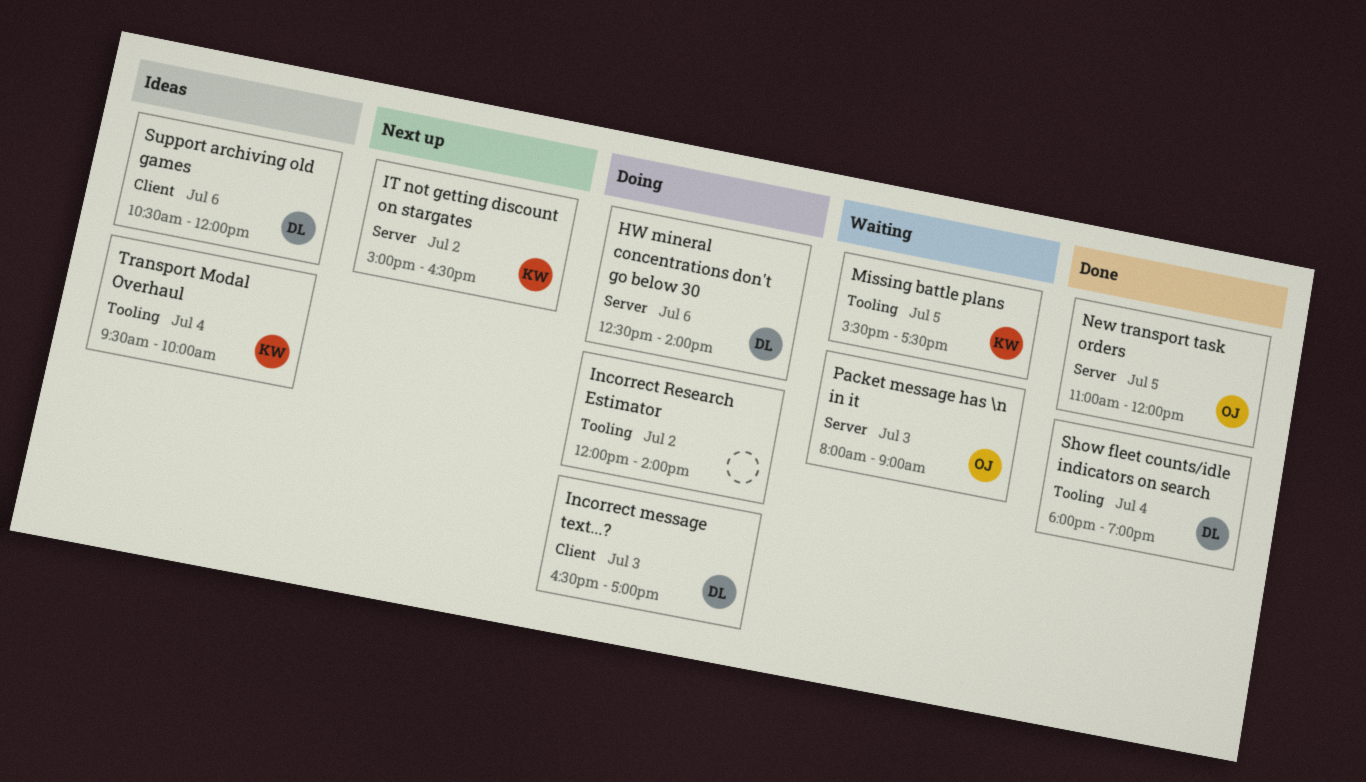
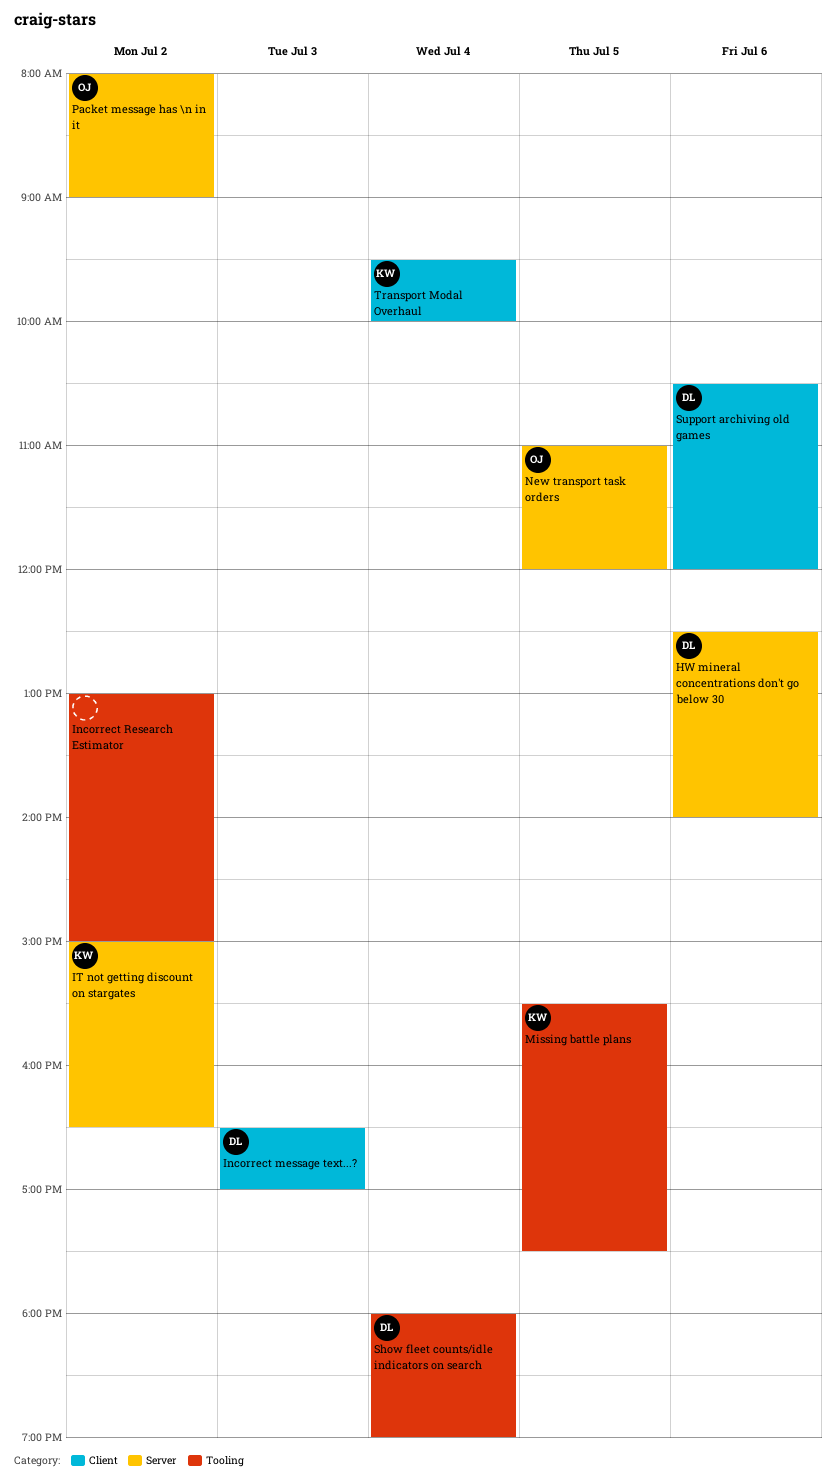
Incorrect Research Estimator, begins: 12:00 -> 13:00
Incorrect Research Estimator, ends: 14:00 -> 15:00
Packet message has \n in it, day: Jul 3 -> Jul 2
Transport Modal Overhaul, label: Tooling -> Client

